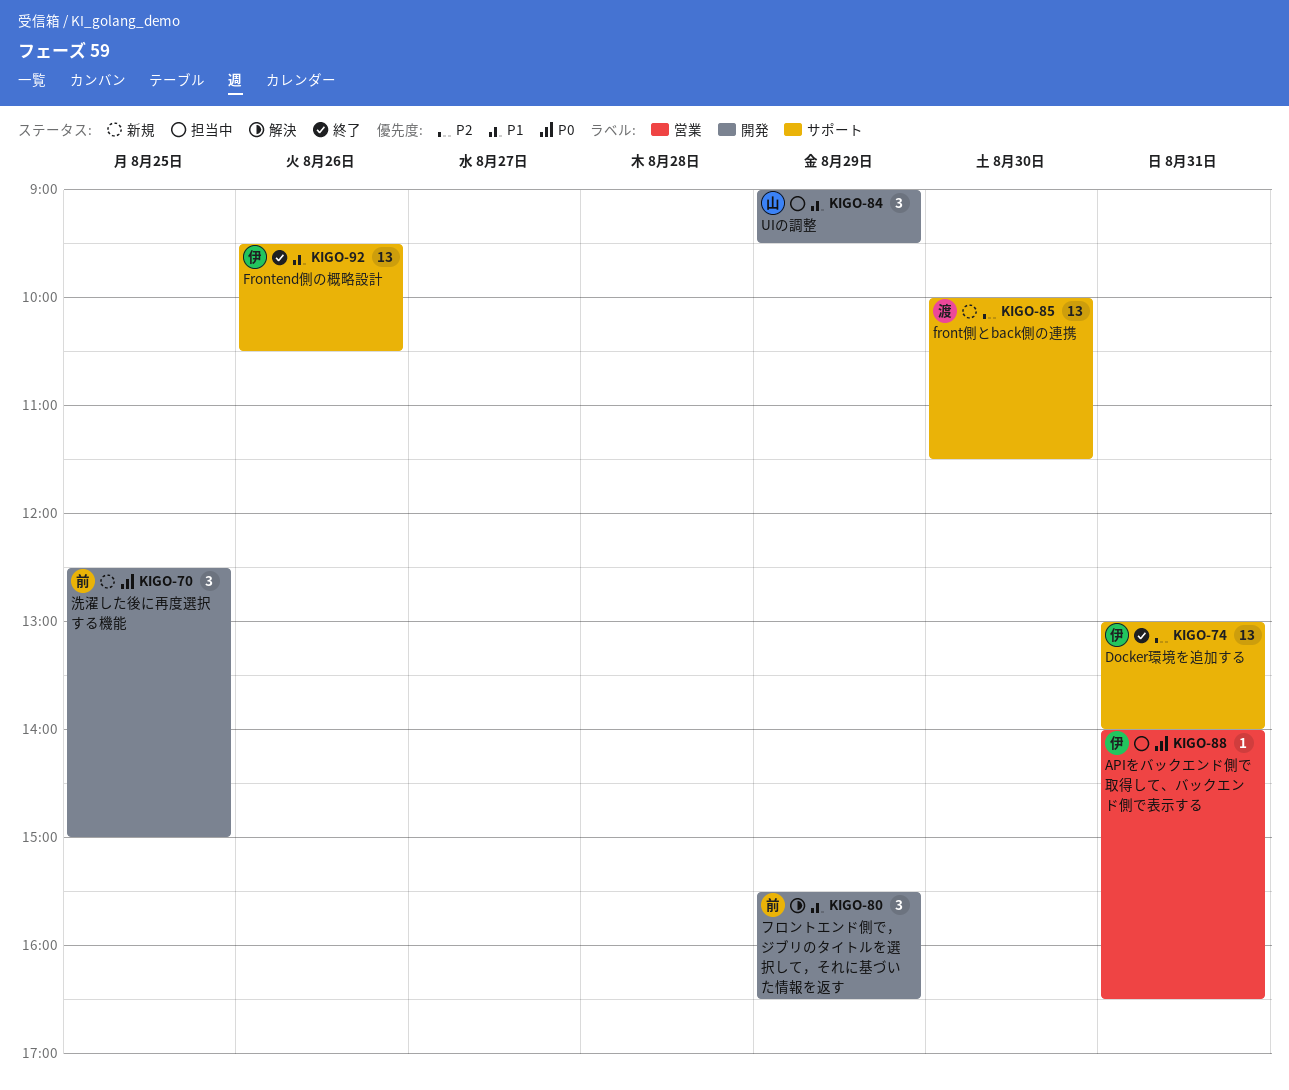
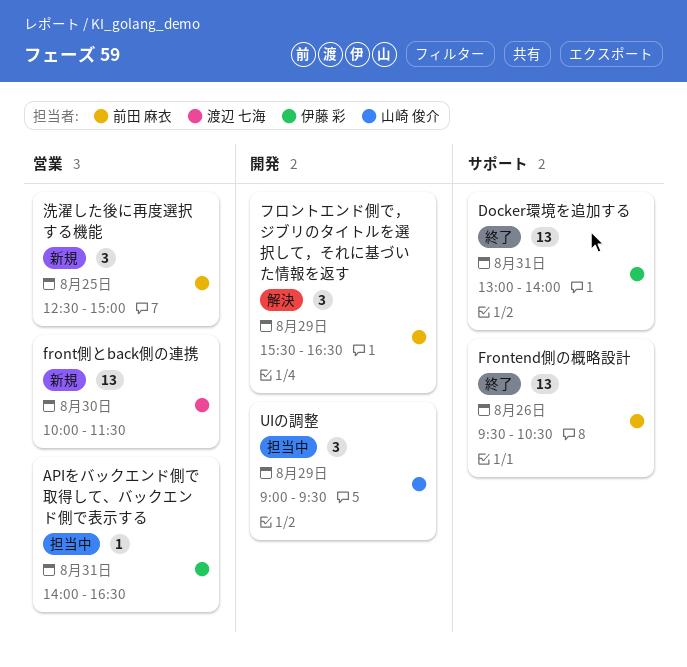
Frontend側の概略設計, owner: 伊藤 彩 -> 前田 麻衣
front側とback側の連携, label: サポート -> 営業
洗濯した後に再度選択する機能, label: 開発 -> 営業

